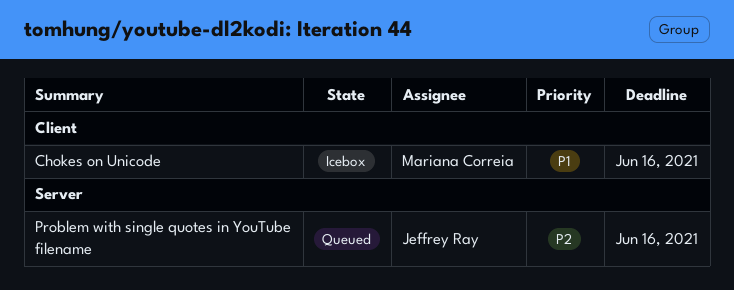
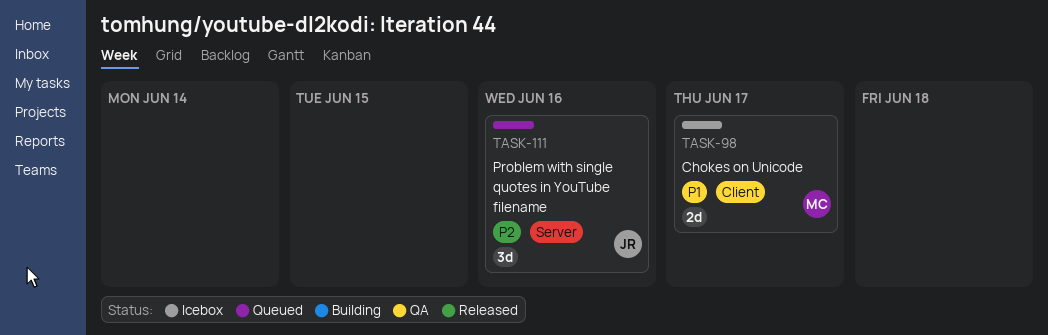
Chokes on Unicode, due: Jun 16 -> Jun 17

